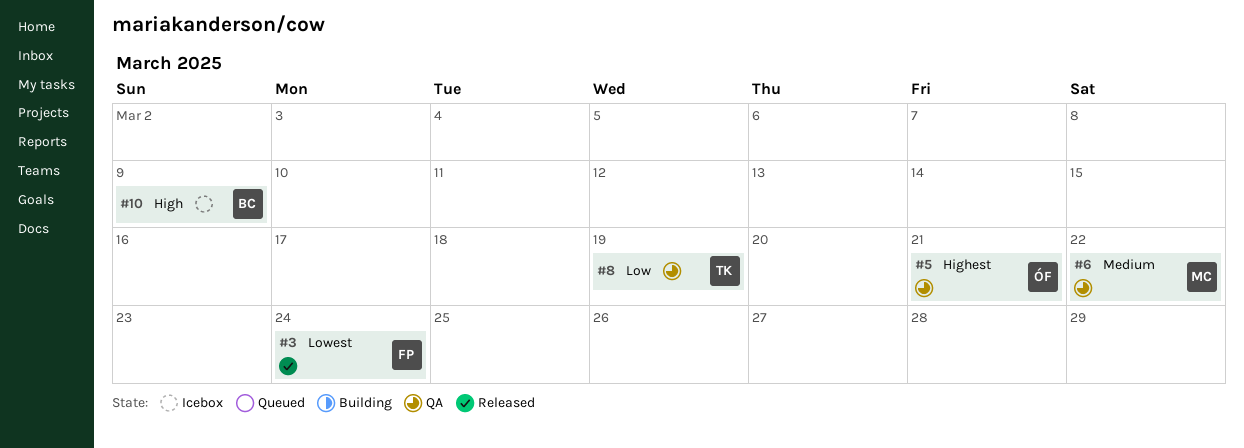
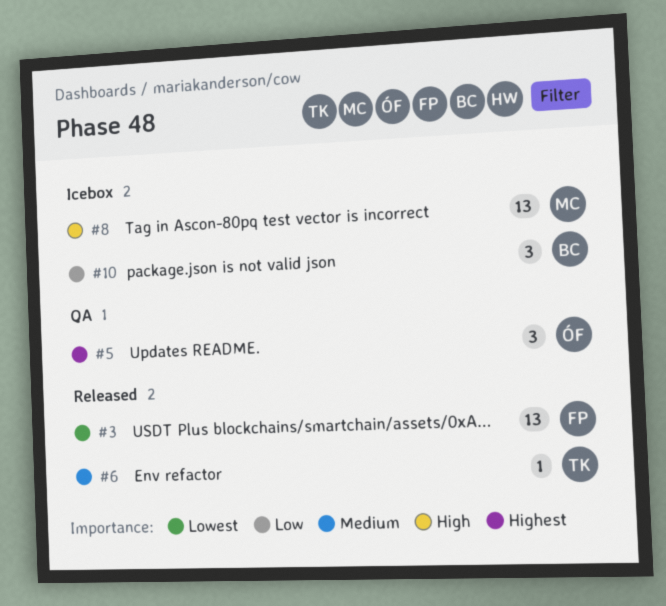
#6, status: QA -> Released
#6, owner: MC -> TK
#8, status: QA -> Icebox
#8, owner: TK -> MC
#8, priority: Low -> High
#10, priority: High -> Low

